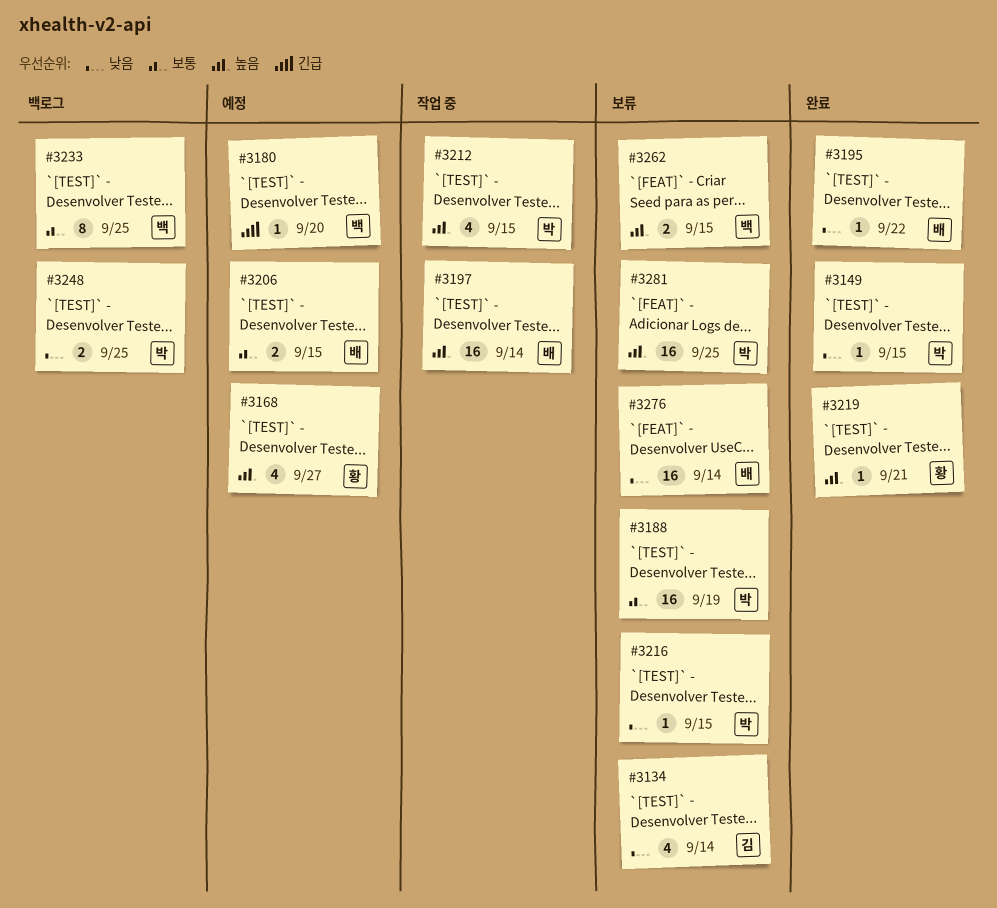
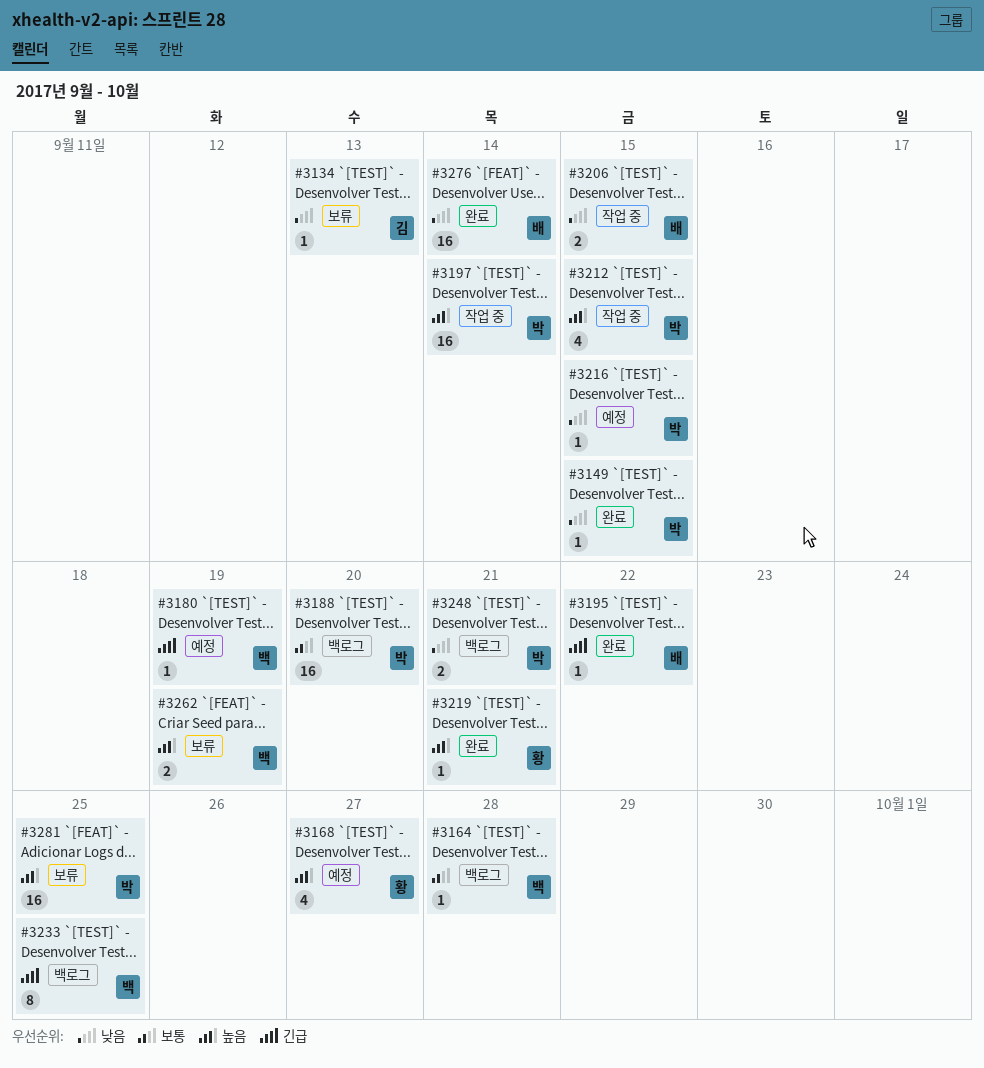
#3134, estimate: 4 -> 1
#3134, due: Sep 14 -> Sep 13
#3164: none -> present
#3180, due: Sep 20 -> Sep 19
#3188, status: 보류 -> 백로그
#3188, due: Sep 19 -> Sep 20
#3195, priority: 낮음 -> 긴급
#3197, owner: 배 -> 박
#3206, status: 예정 -> 작업 중
#3206, priority: 보통 -> 낮음
#3216, status: 보류 -> 예정
#3233, priority: 보통 -> 긴급
#3248, due: Sep 25 -> Sep 21
#3262, due: Sep 15 -> Sep 19
#3276, status: 보류 -> 완료

